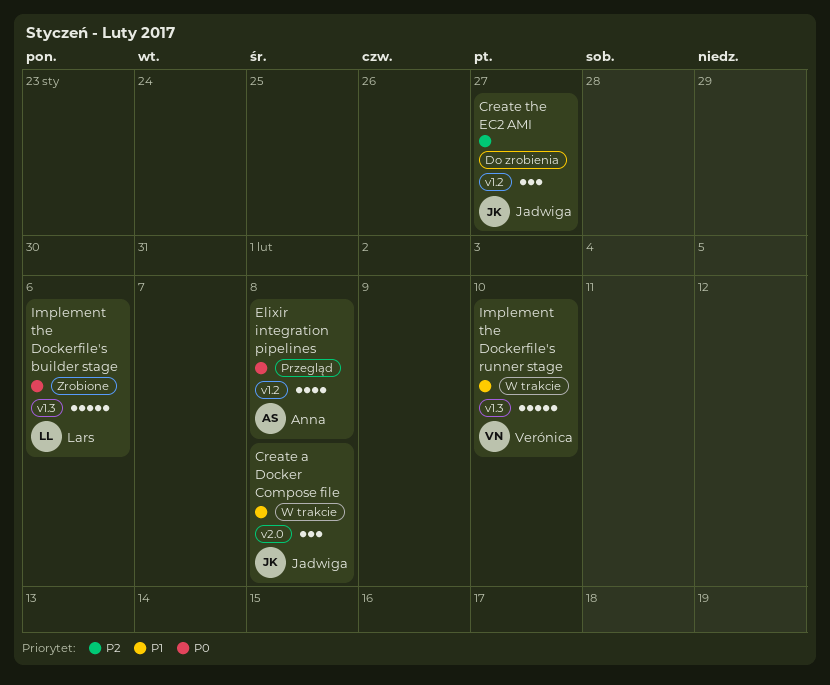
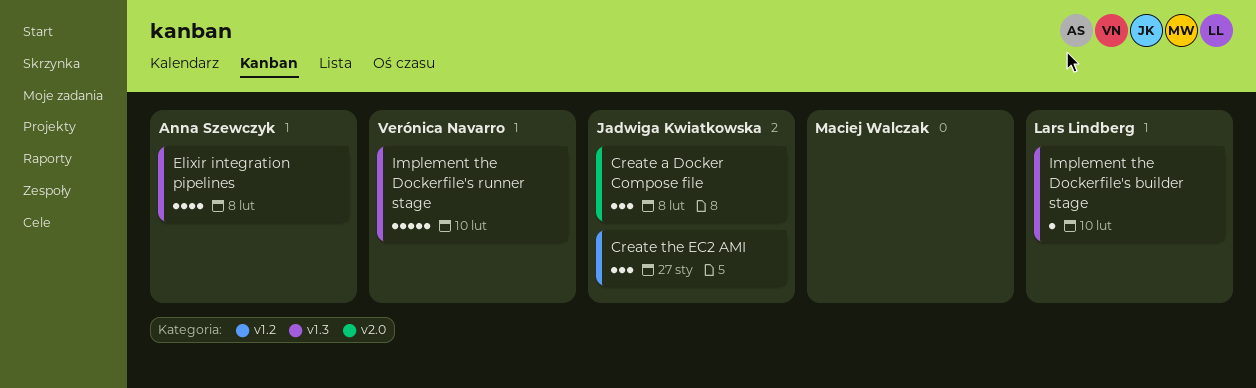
Elixir integration pipelines, label: v1.2 -> v1.3
Implement the Dockerfile's builder stage, estimate: 5 -> 1
Implement the Dockerfile's builder stage, due: Feb 6 -> Feb 10

